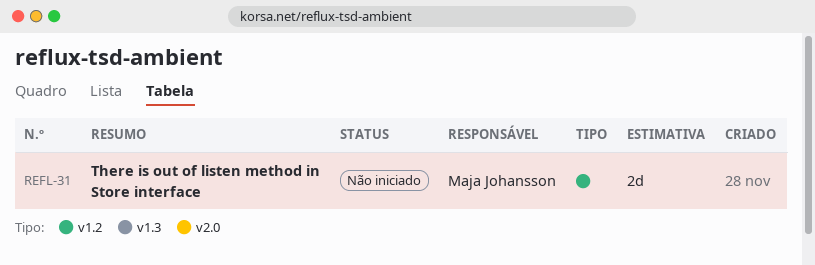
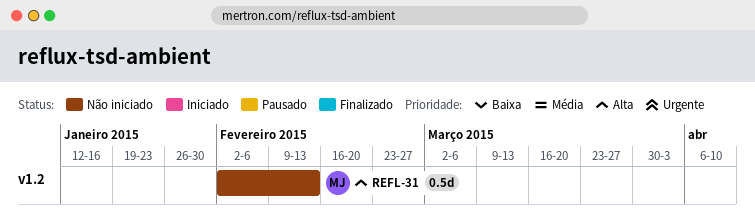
REFL-31, estimate: 2d -> 0.5d

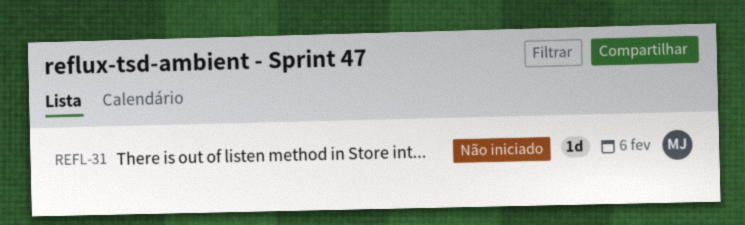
REFL-31, estimate: 0.5d -> 1d
REFL-31, due: Feb 13 -> Feb 6

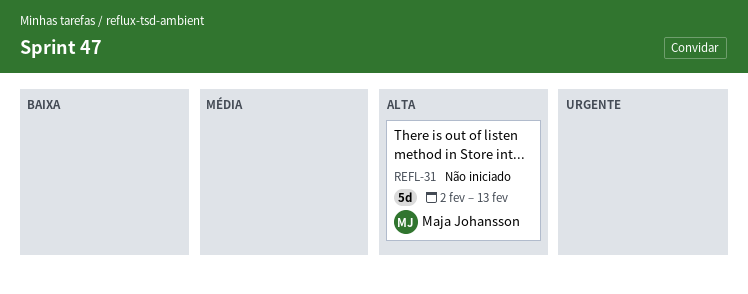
REFL-31, estimate: 1d -> 5d
REFL-31, due: Feb 6 -> Feb 13

